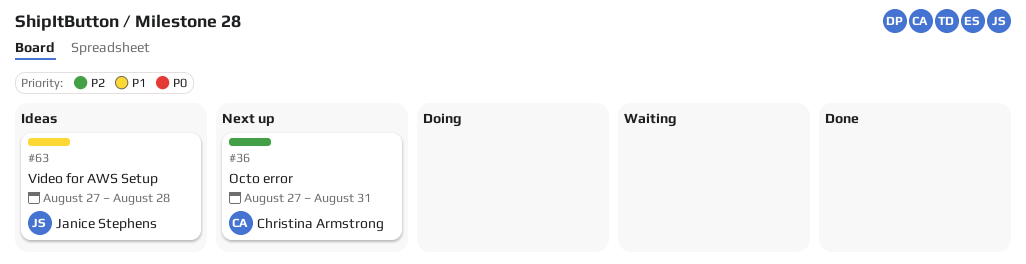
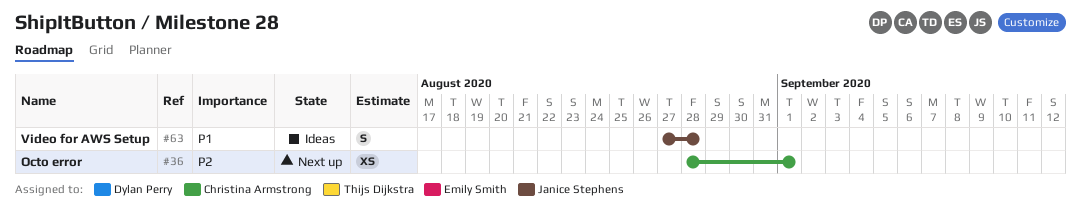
#36, start: Aug 27 -> Aug 28
#36, due: Aug 31 -> Sep 1

